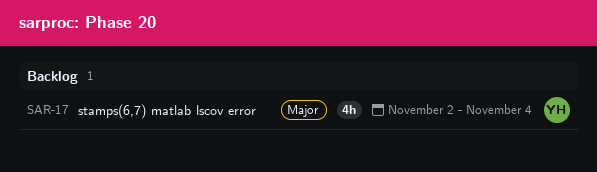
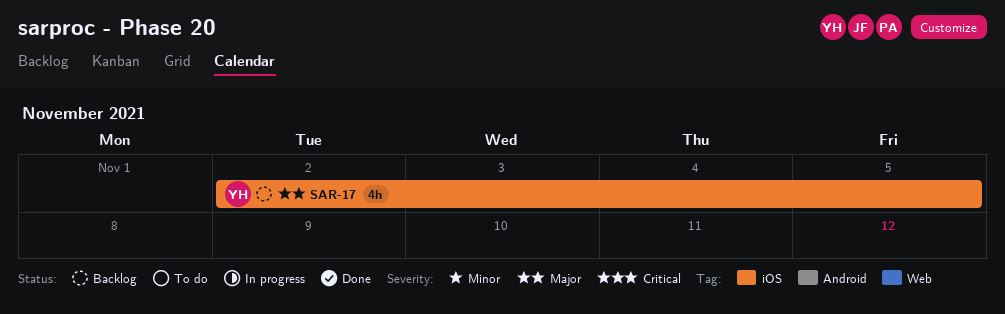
SAR-17, due: Nov 4 -> Nov 5

